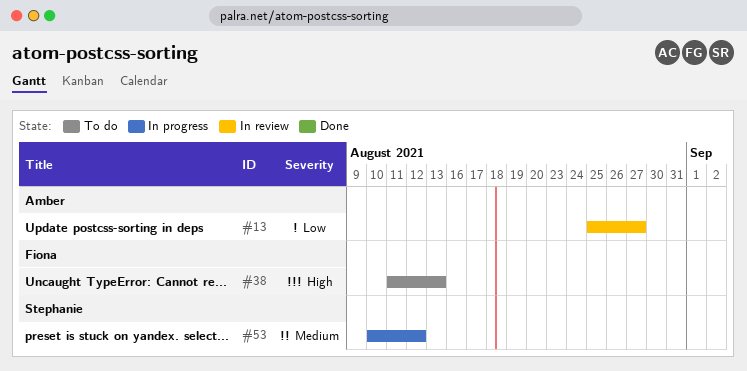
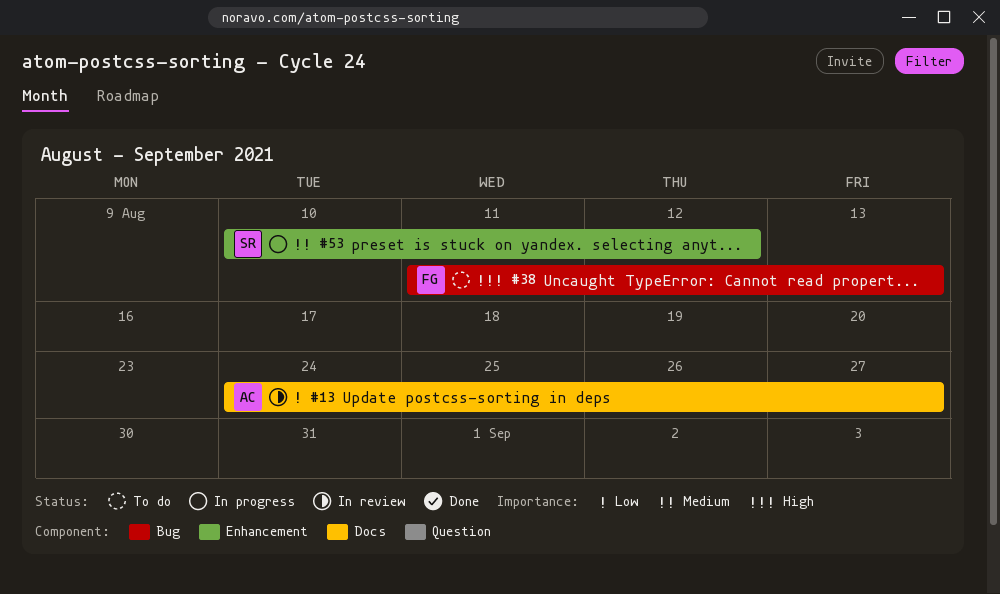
#13, start: Aug 25 -> Aug 24

